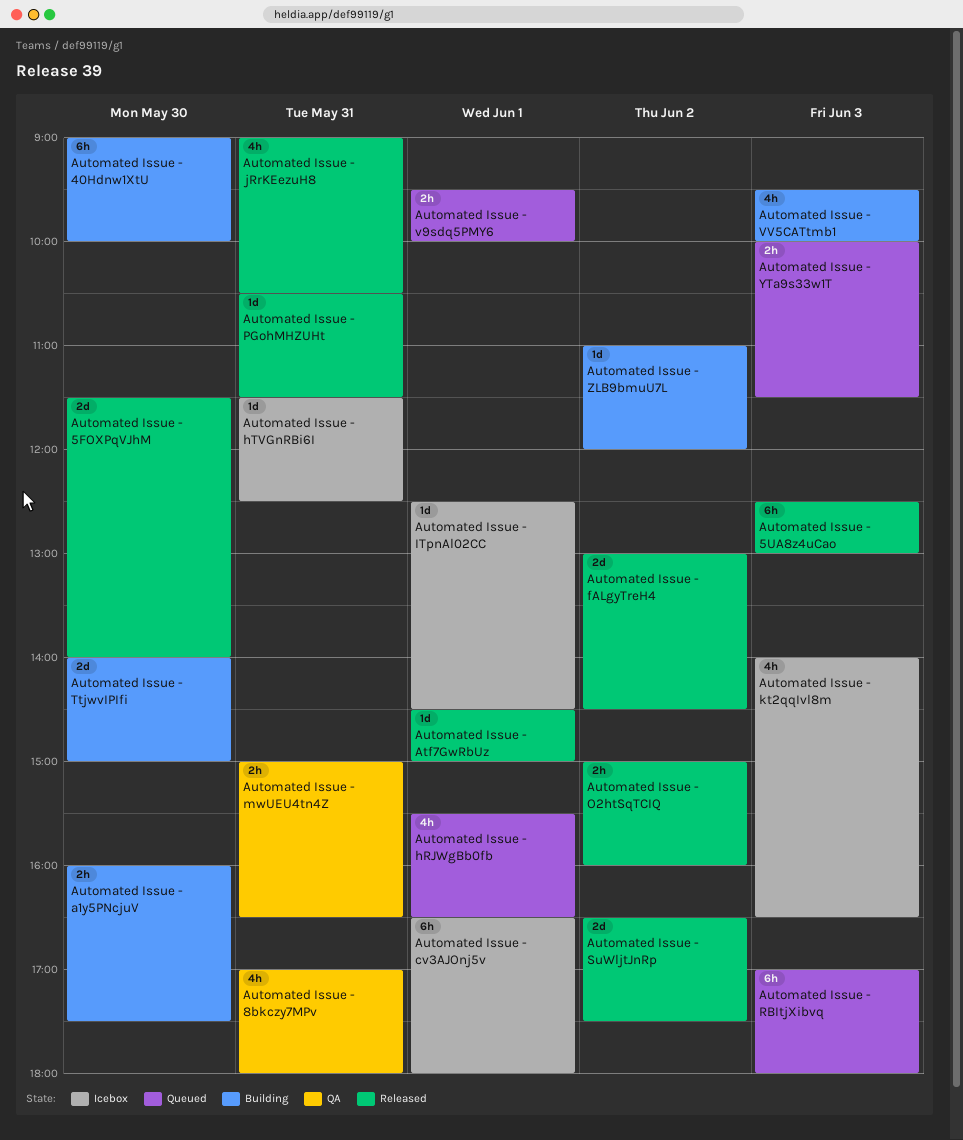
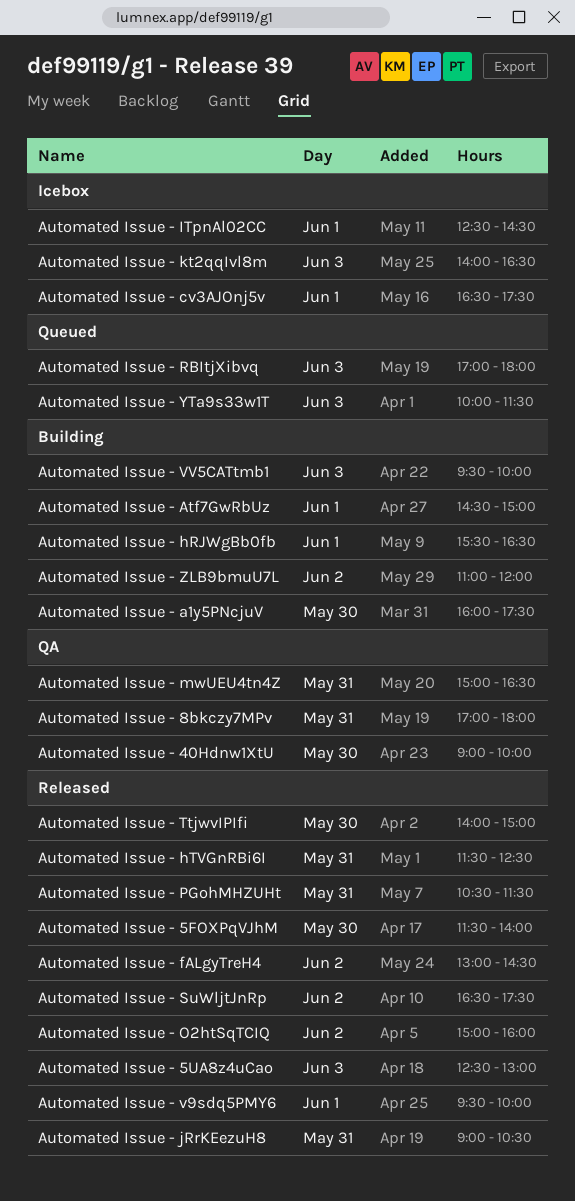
Automated Issue - 40Hdnw1XtU, status: Building -> QA
Automated Issue - Atf7GwRbUz, status: Released -> Building
Automated Issue - cv3AJOnj5v, ends: 18:00 -> 17:30
Automated Issue - hRJWgBb0fb, status: Queued -> Building
Automated Issue - hTVGnRBi6I, status: Icebox -> Released
Automated Issue - TtjwvIPIfi, status: Building -> Released
Automated Issue - v9sdq5PMY6, status: Queued -> Released

